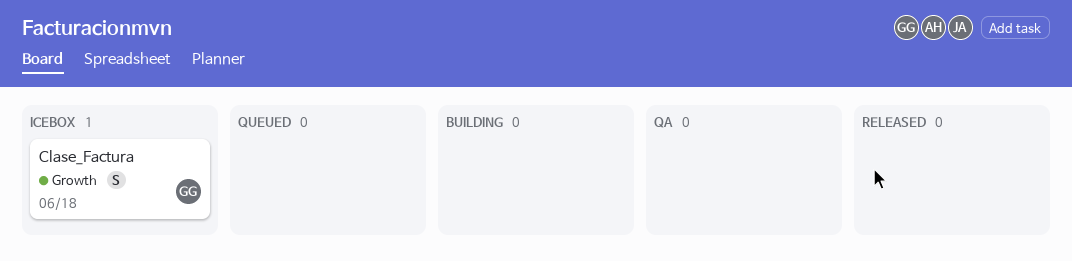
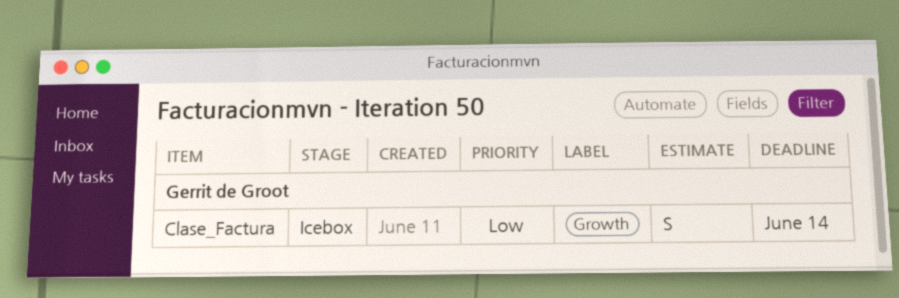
Clase_Factura, due: Jun 18 -> Jun 14

